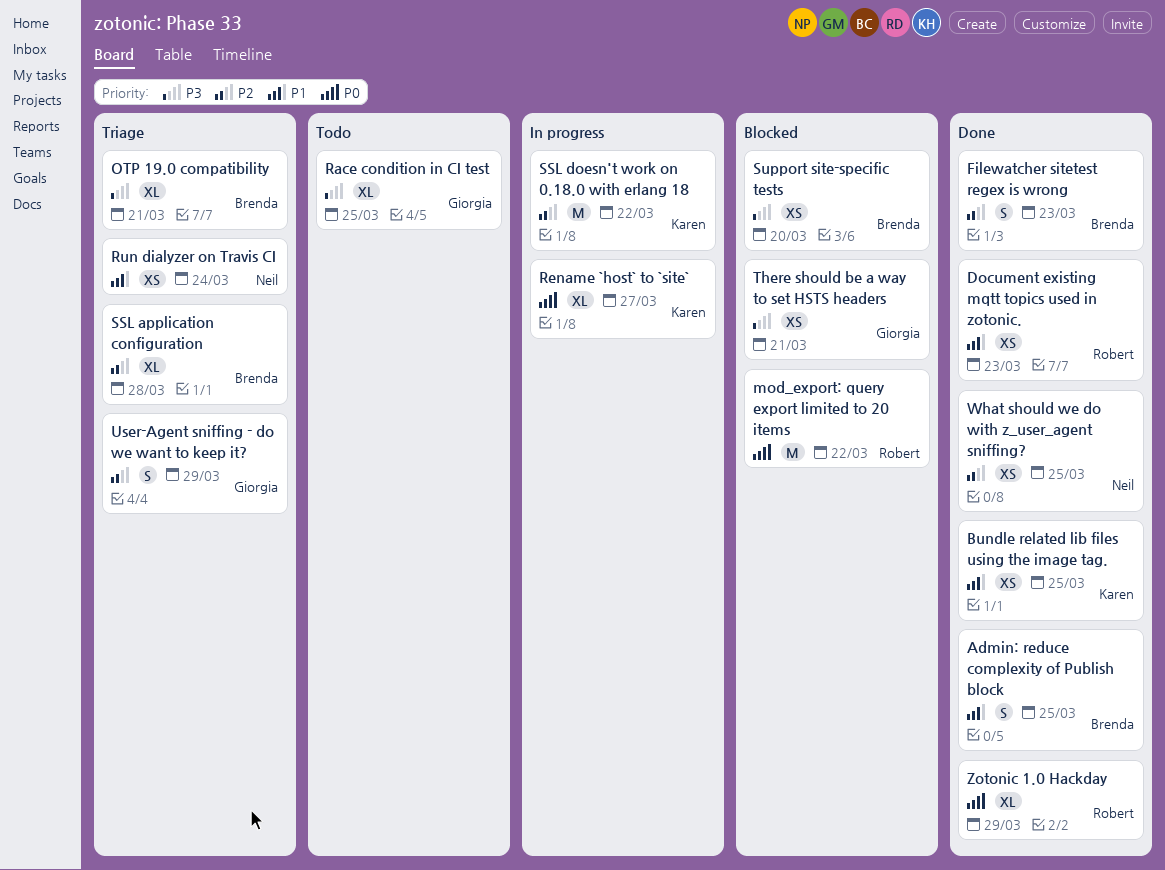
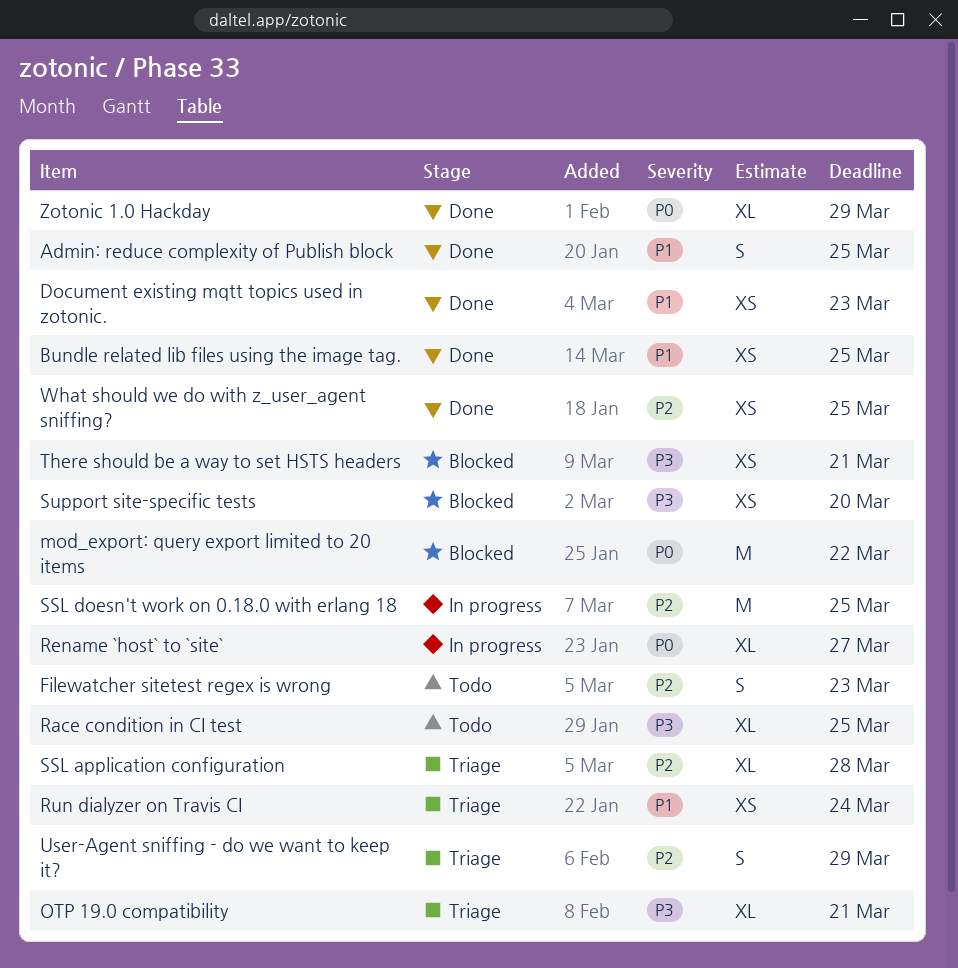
Filewatcher sitetest regex is wrong, status: Done -> Todo
SSL doesn't work on 0.18.0 with erlang 18, due: Mar 22 -> Mar 25

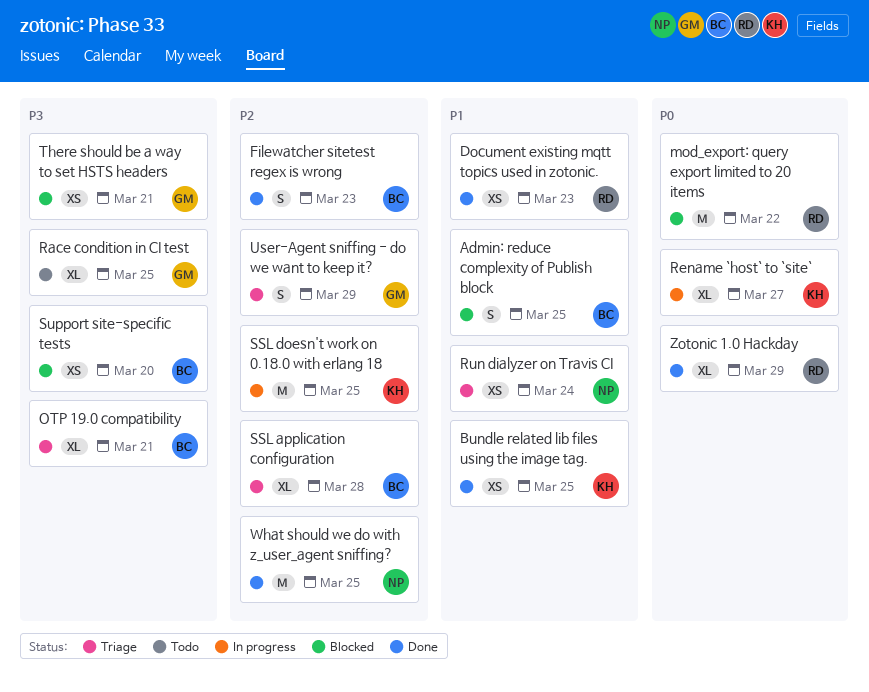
Admin: reduce complexity of Publish block, status: Done -> Blocked
Filewatcher sitetest regex is wrong, status: Todo -> Done
What should we do with z_user_agent sniffing?, estimate: XS -> M

